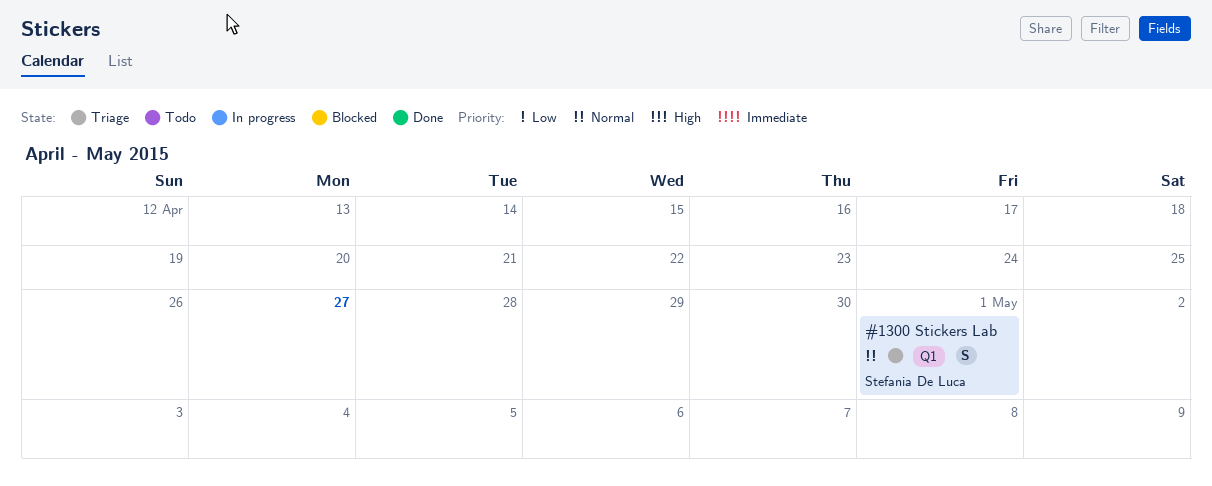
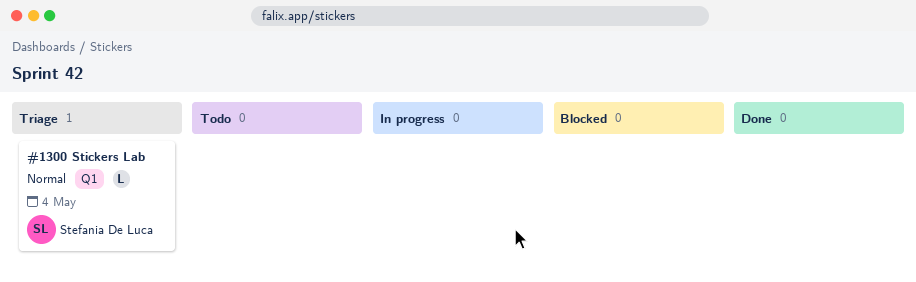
#1300, estimate: S -> L
#1300, due: May 1 -> May 4

